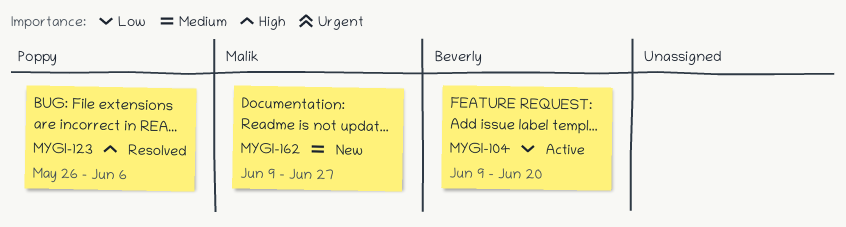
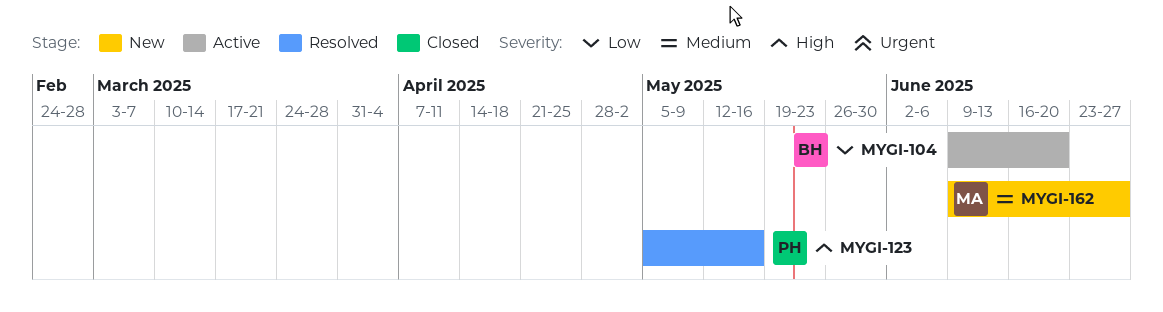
MYGI-123, start: May 26 -> May 5
MYGI-123, due: Jun 6 -> May 16

